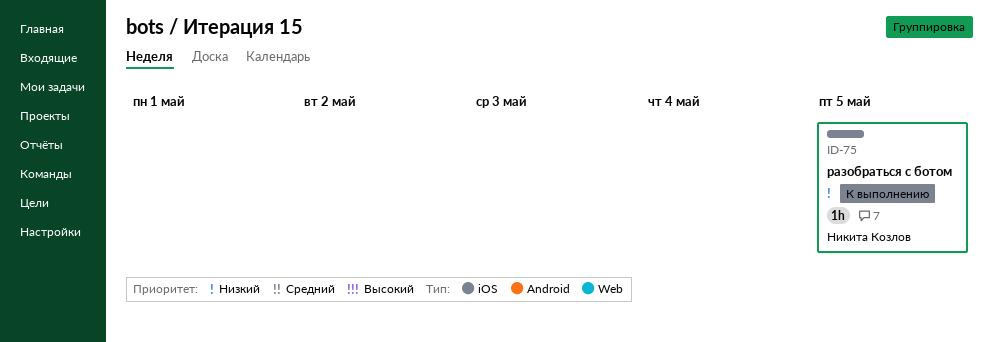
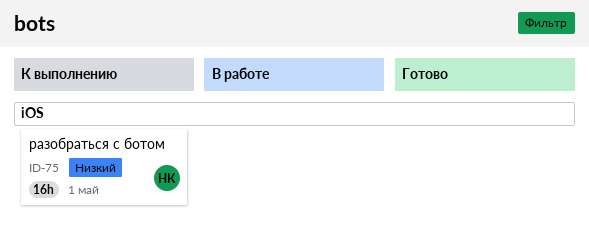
ID-75, estimate: 1h -> 16h
ID-75, due: May 5 -> May 1

